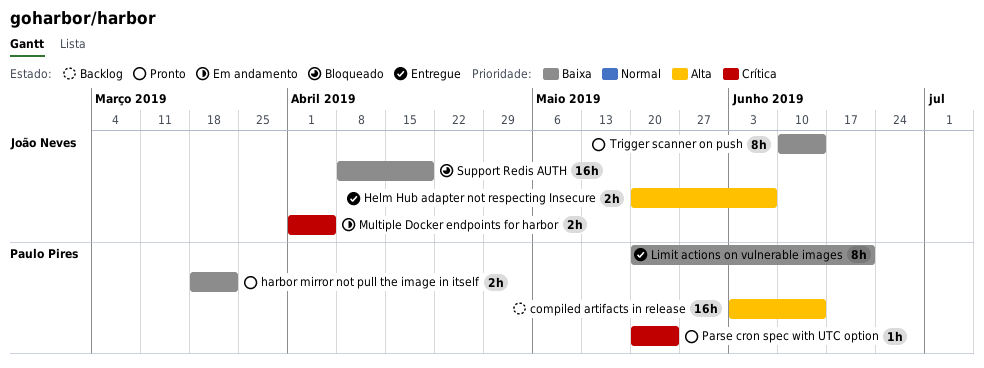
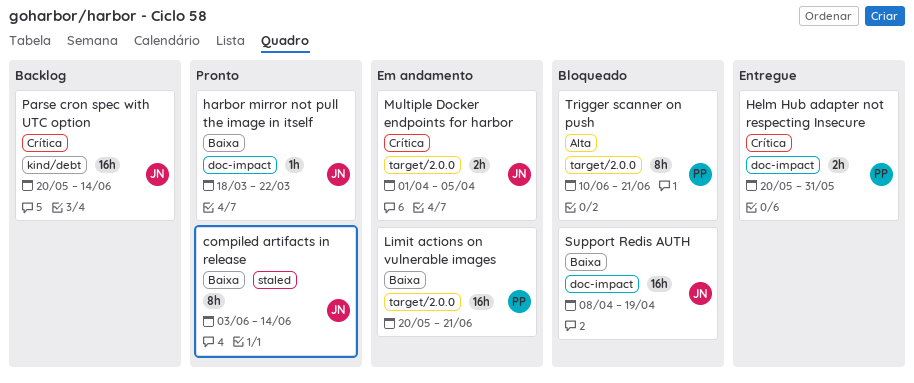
compiled artifacts in release, status: Backlog -> Pronto
compiled artifacts in release, owner: Paulo Pires -> João Neves
compiled artifacts in release, priority: Alta -> Baixa
compiled artifacts in release, estimate: 16h -> 8h
harbor mirror not pull the image in itself, owner: Paulo Pires -> João Neves
harbor mirror not pull the image in itself, estimate: 2h -> 1h
Helm Hub adapter not respecting Insecure, owner: João Neves -> Paulo Pires
Helm Hub adapter not respecting Insecure, priority: Alta -> Crítica
Helm Hub adapter not respecting Insecure, due: Jun 7 -> May 31
Limit actions on vulnerable images, status: Entregue -> Em andamento
Limit actions on vulnerable images, estimate: 8h -> 16h
Parse cron spec with UTC option, status: Pronto -> Backlog
Parse cron spec with UTC option, owner: Paulo Pires -> João Neves
Parse cron spec with UTC option, estimate: 1h -> 16h
Parse cron spec with UTC option, due: May 24 -> Jun 14
Trigger scanner on push, status: Pronto -> Bloqueado
Trigger scanner on push, owner: João Neves -> Paulo Pires
Trigger scanner on push, priority: Baixa -> Alta
Trigger scanner on push, due: Jun 14 -> Jun 21

